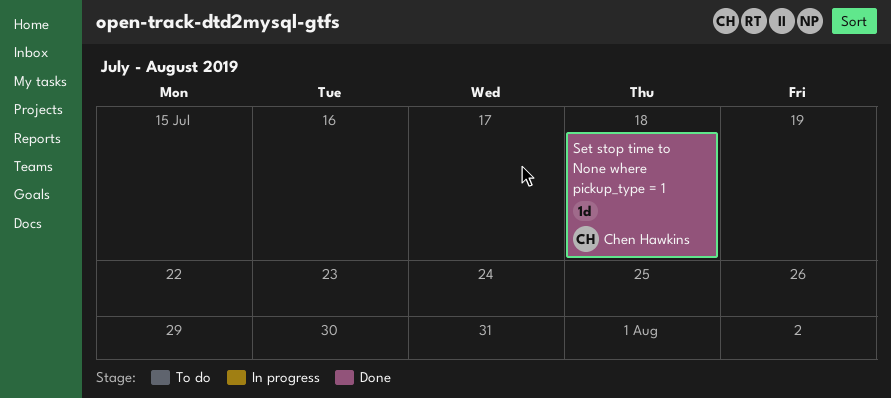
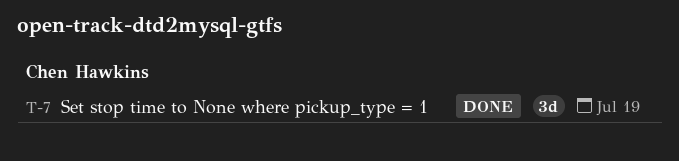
Set stop time to None where pickup_type = 1, estimate: 1d -> 3d
Set stop time to None where pickup_type = 1, due: Jul 18 -> Jul 19

